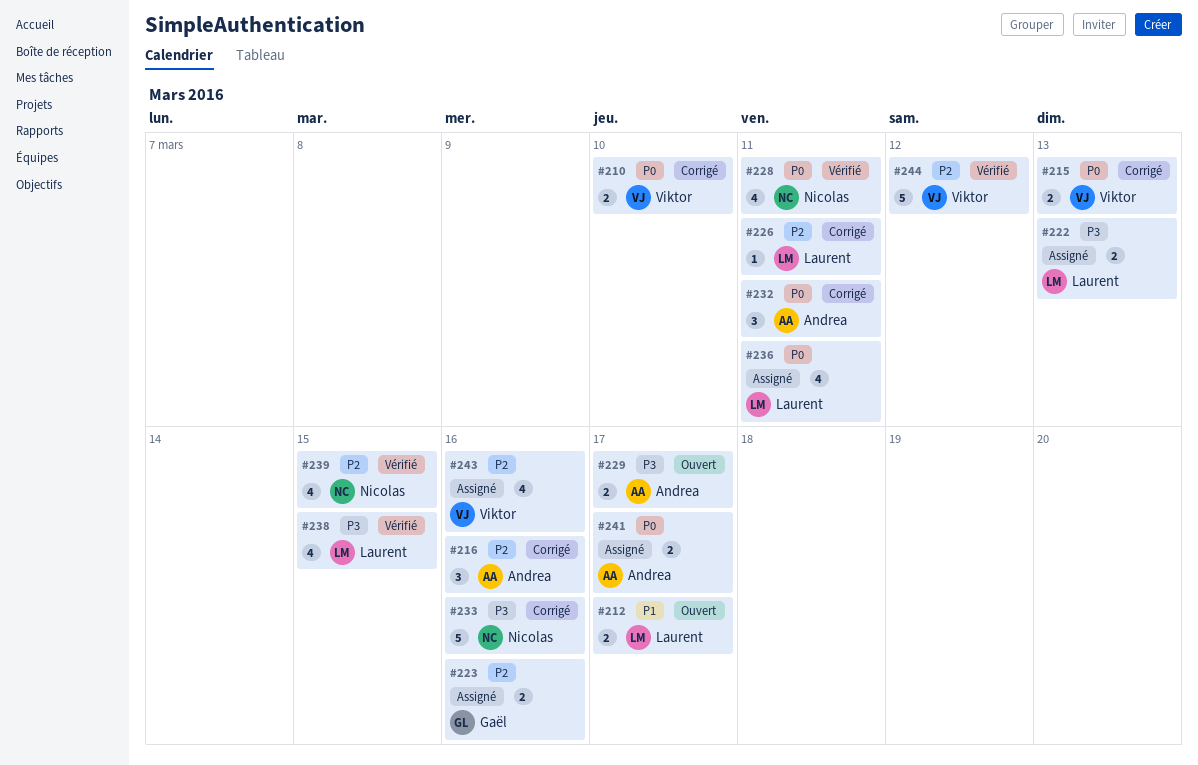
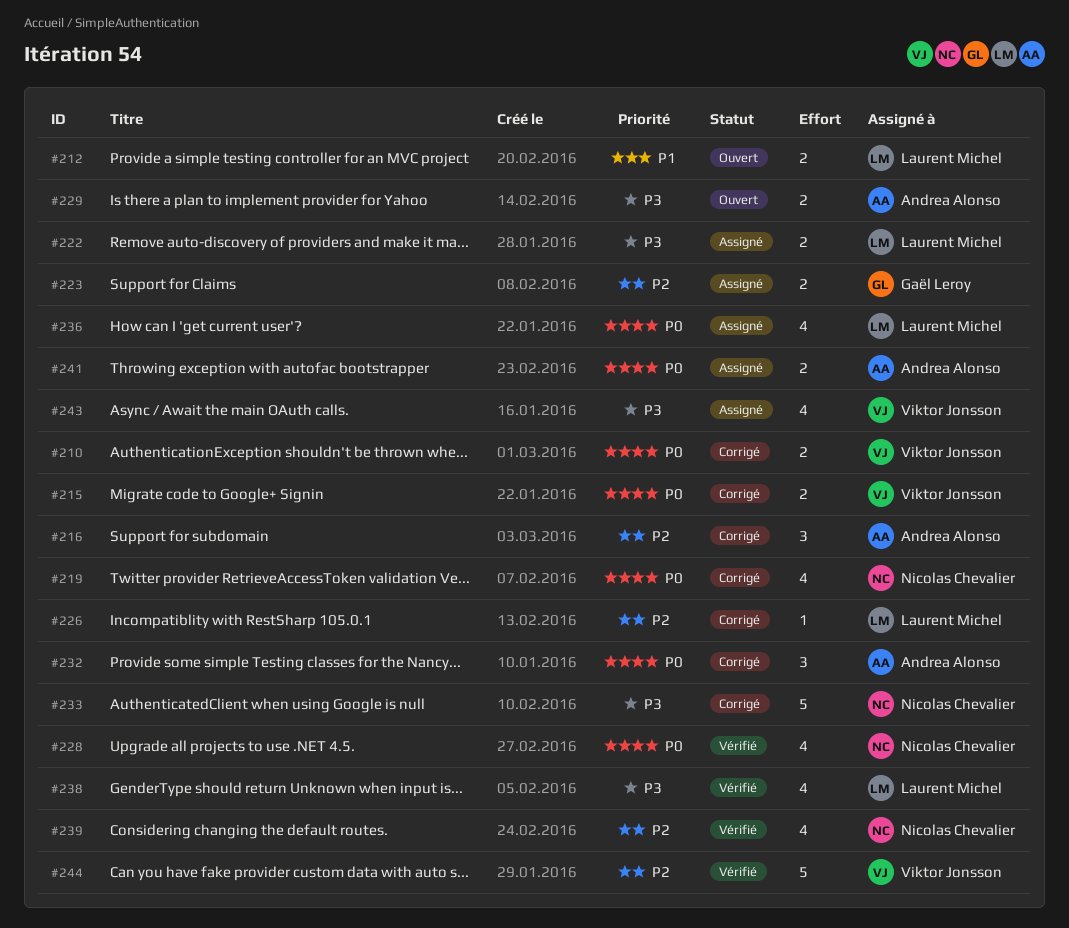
#219: none -> present
#243, priority: P2 -> P3

